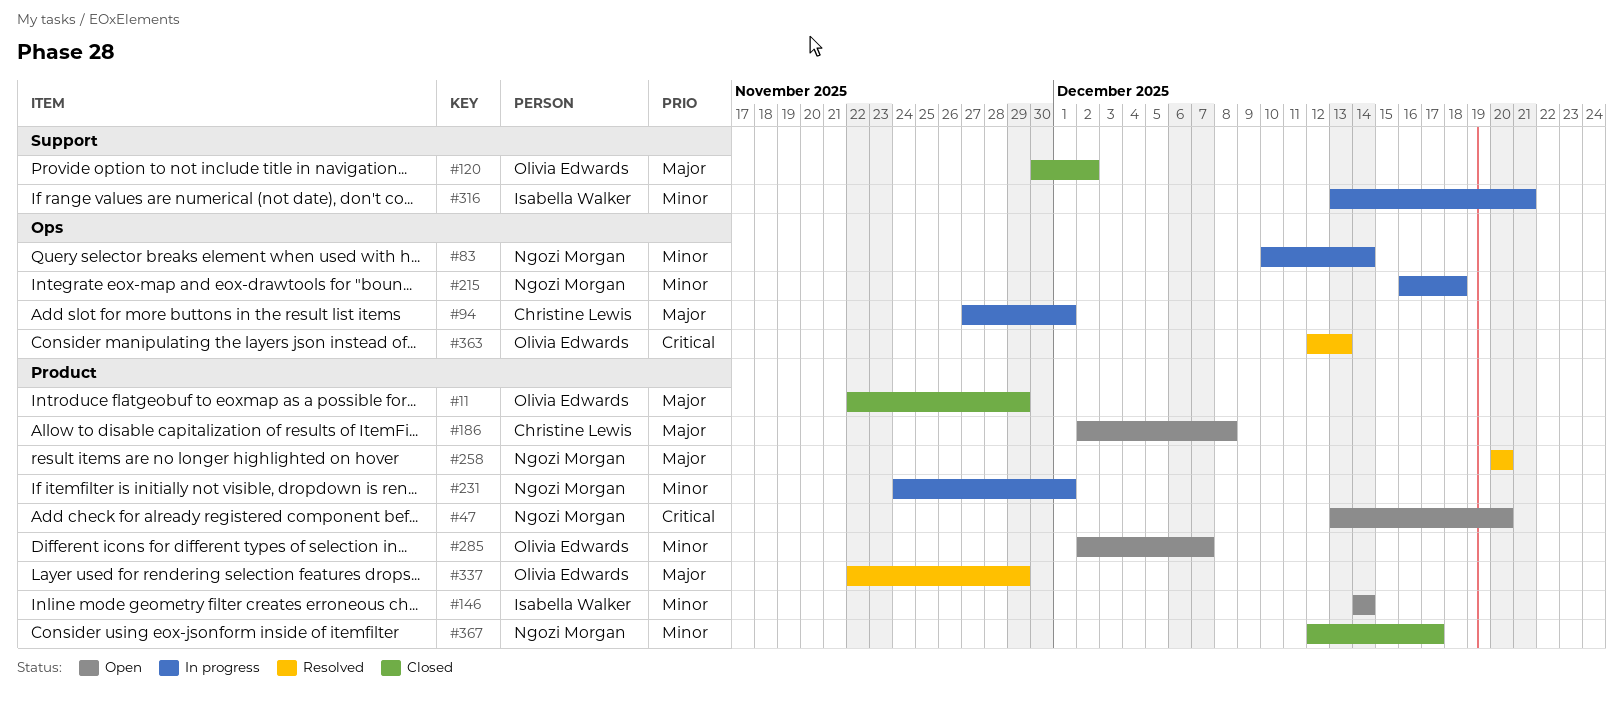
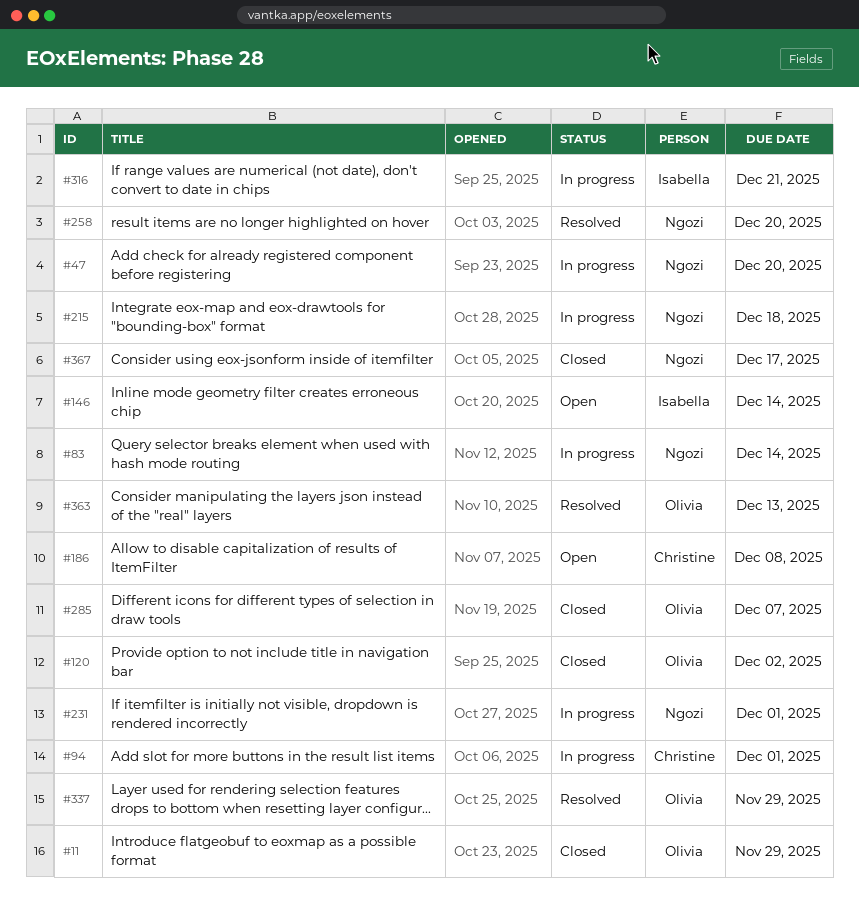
#47, status: Open -> In progress
#285, status: Open -> Closed

